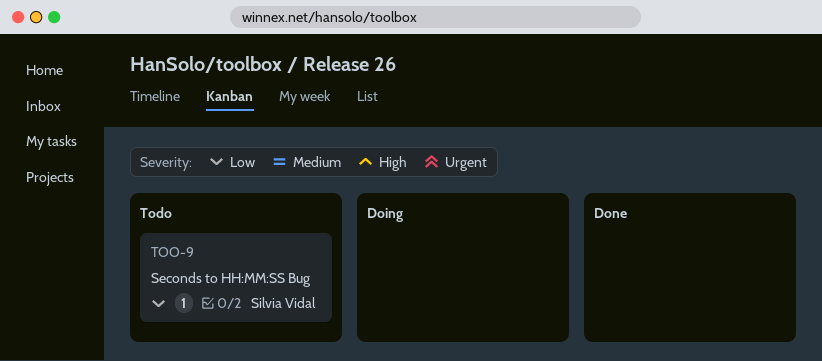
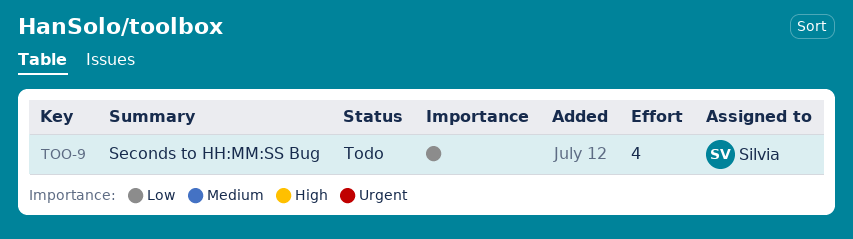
TOO-9, estimate: 1 -> 4

